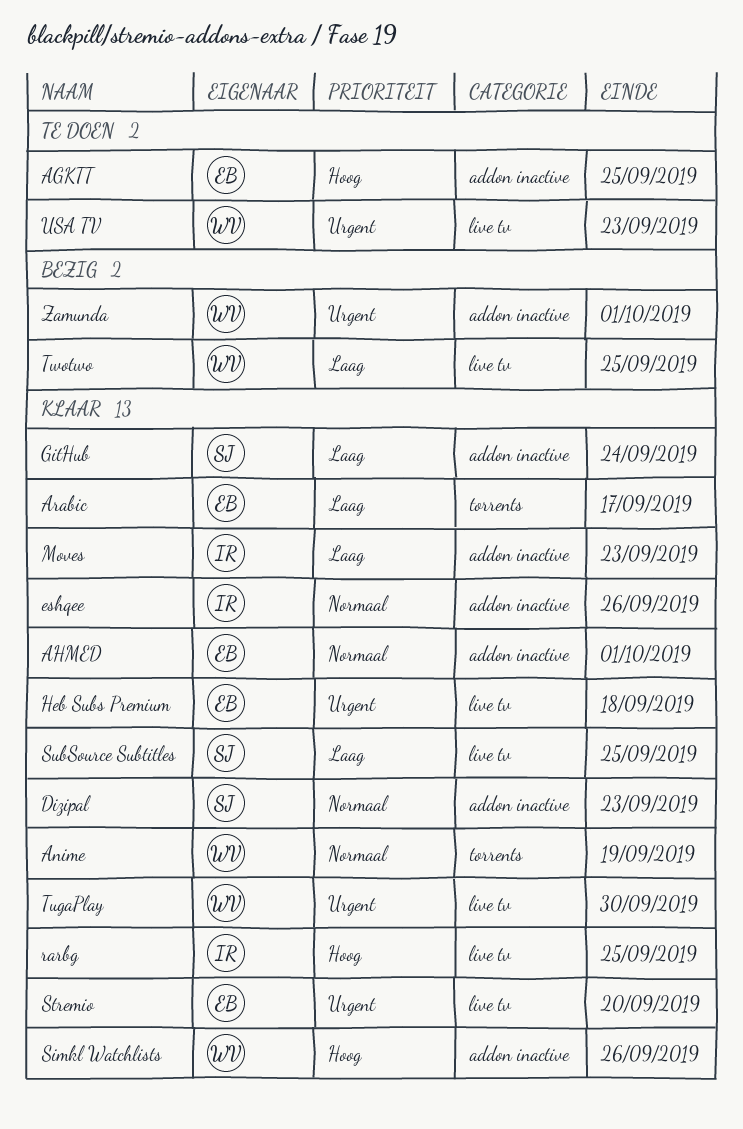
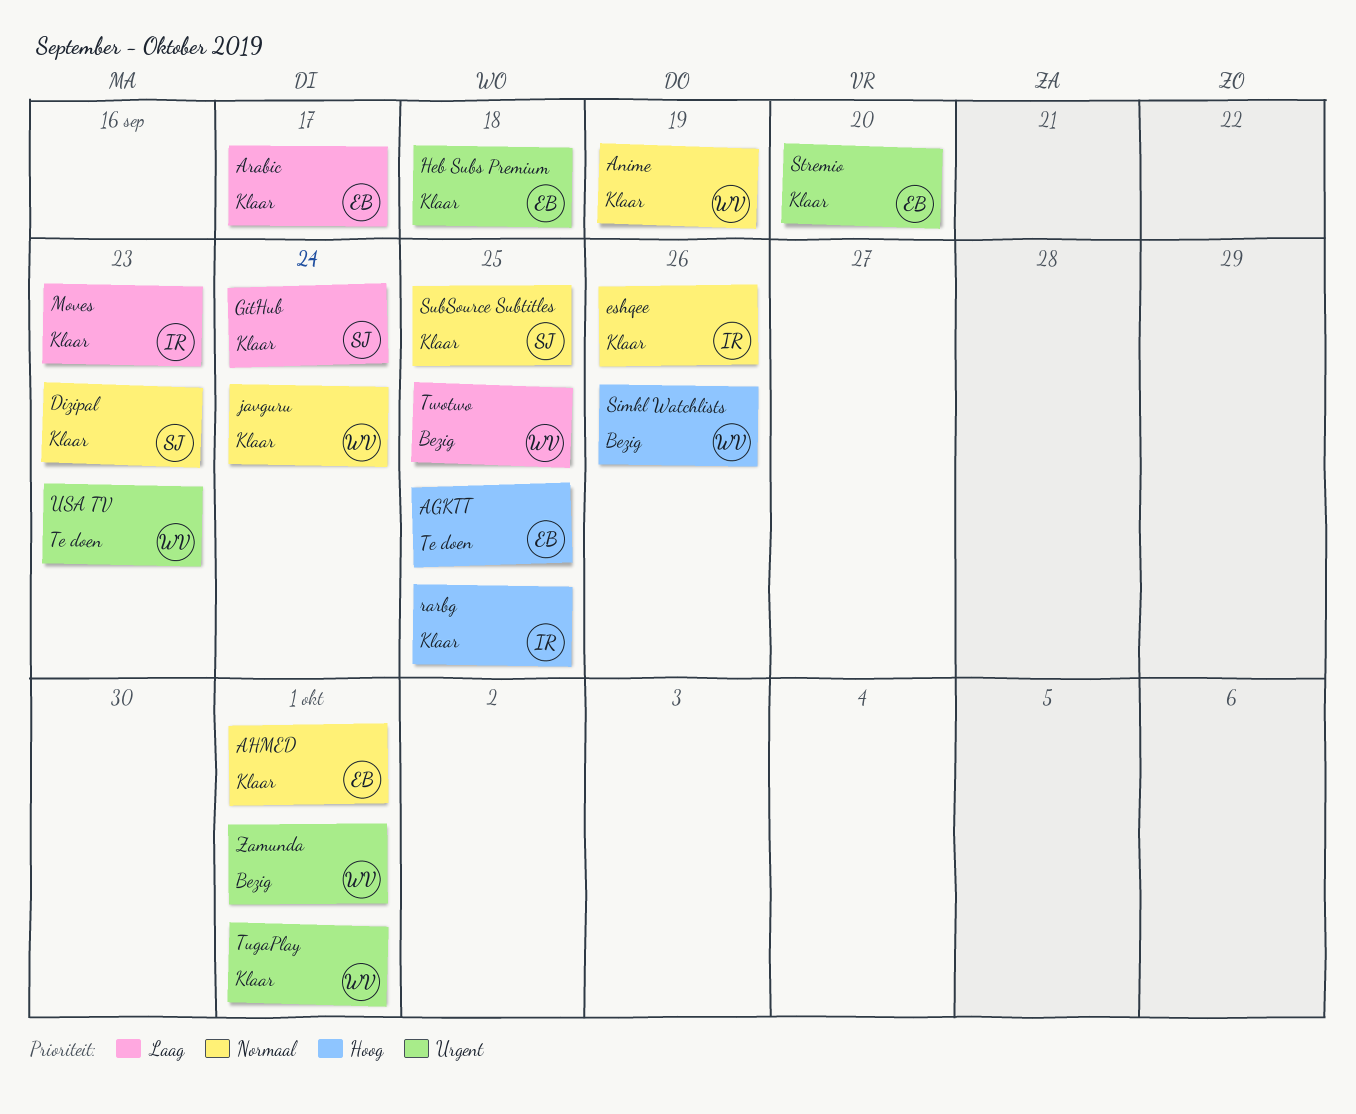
javguru: none -> present
Simkl Watchlists, status: Klaar -> Bezig
SubSource Subtitles, priority: Laag -> Normaal
TugaPlay, due: Sep 30 -> Oct 1

